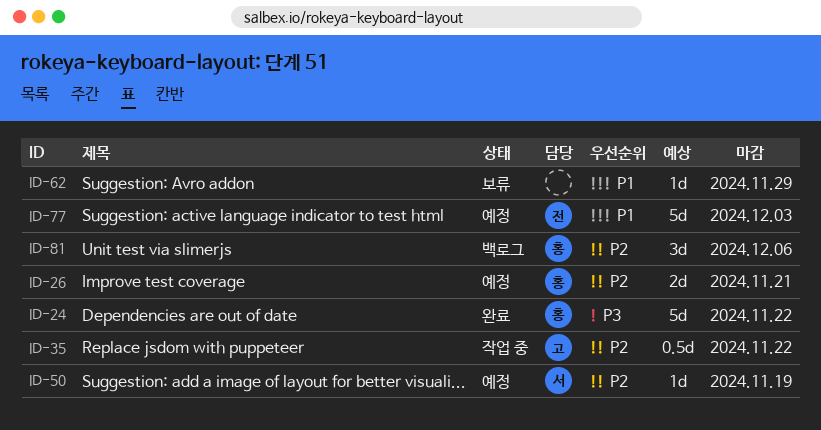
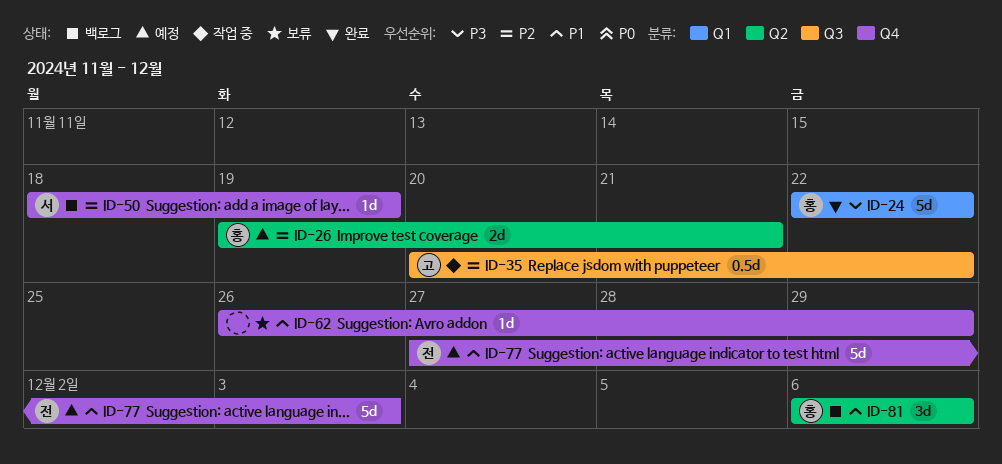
ID-50, status: 예정 -> 백로그
ID-81, priority: P2 -> P1

